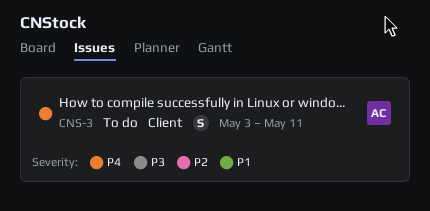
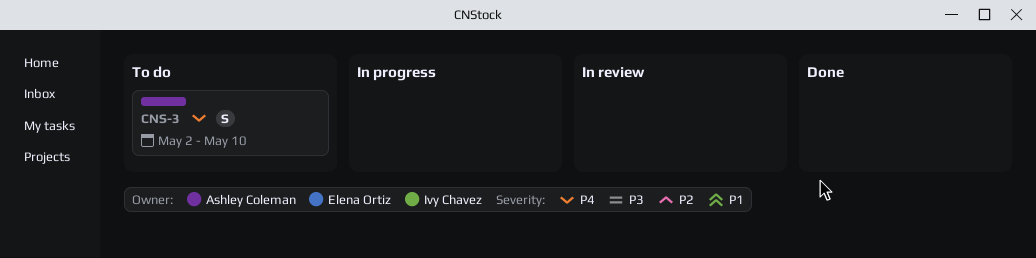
CNS-3, start: May 3 -> May 2
CNS-3, due: May 11 -> May 10

